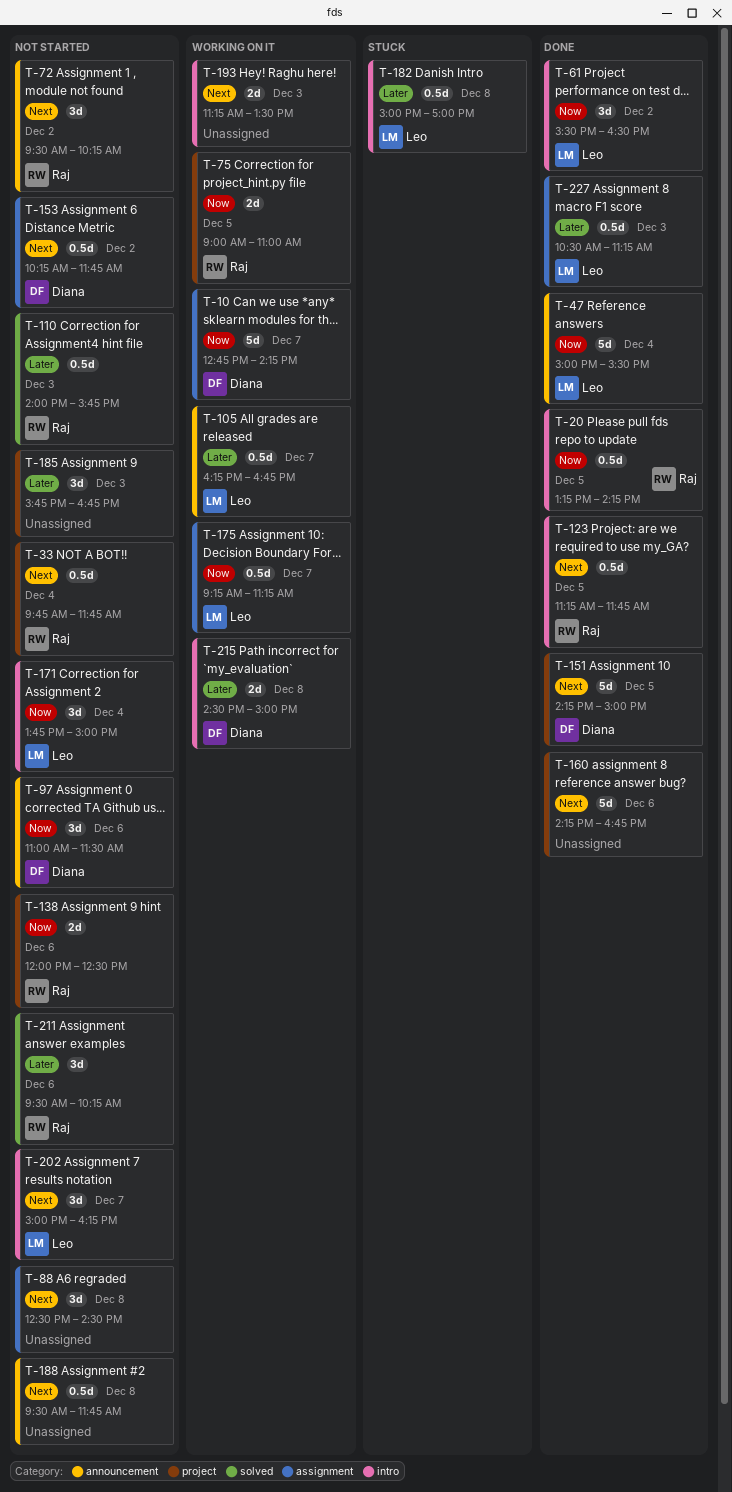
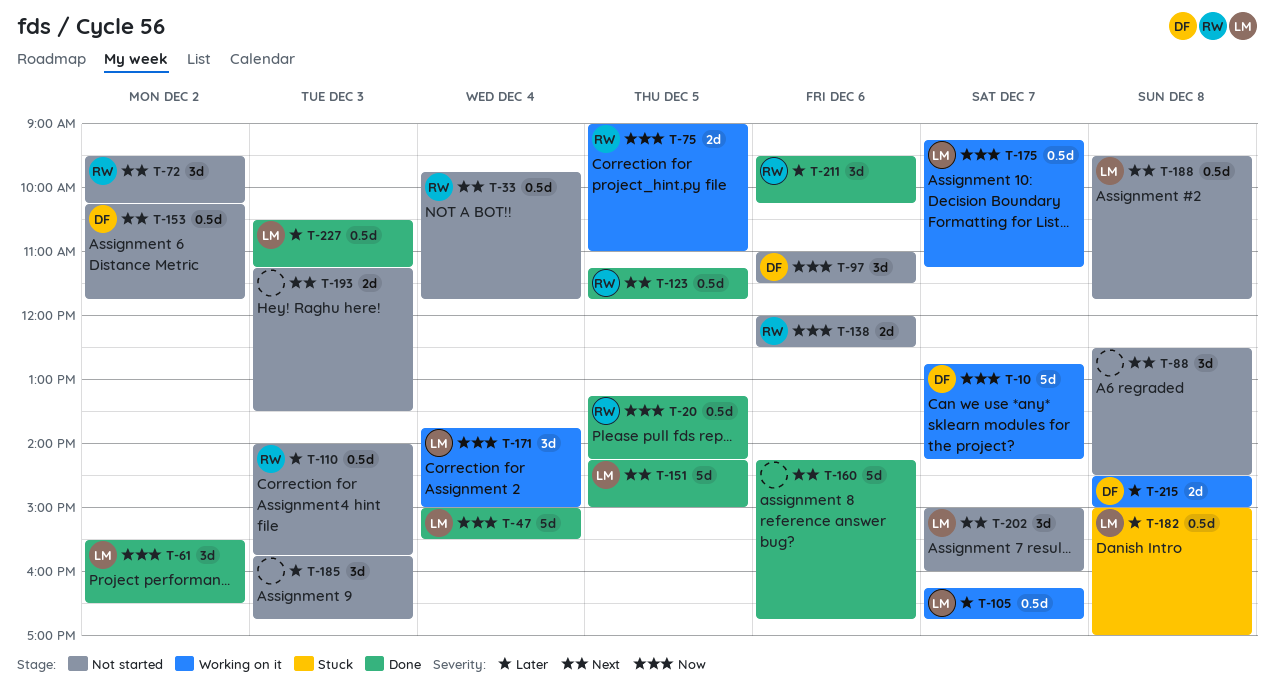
T-151, owner: Diana -> Leo
T-171, status: Not started -> Working on it
T-188, owner: none -> Leo
T-193, status: Working on it -> Not started
T-202, ends: 16:15 -> 16:00
T-211, status: Not started -> Done

